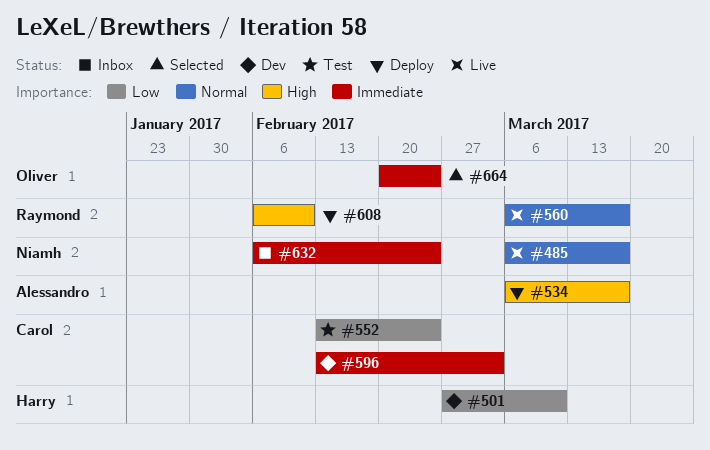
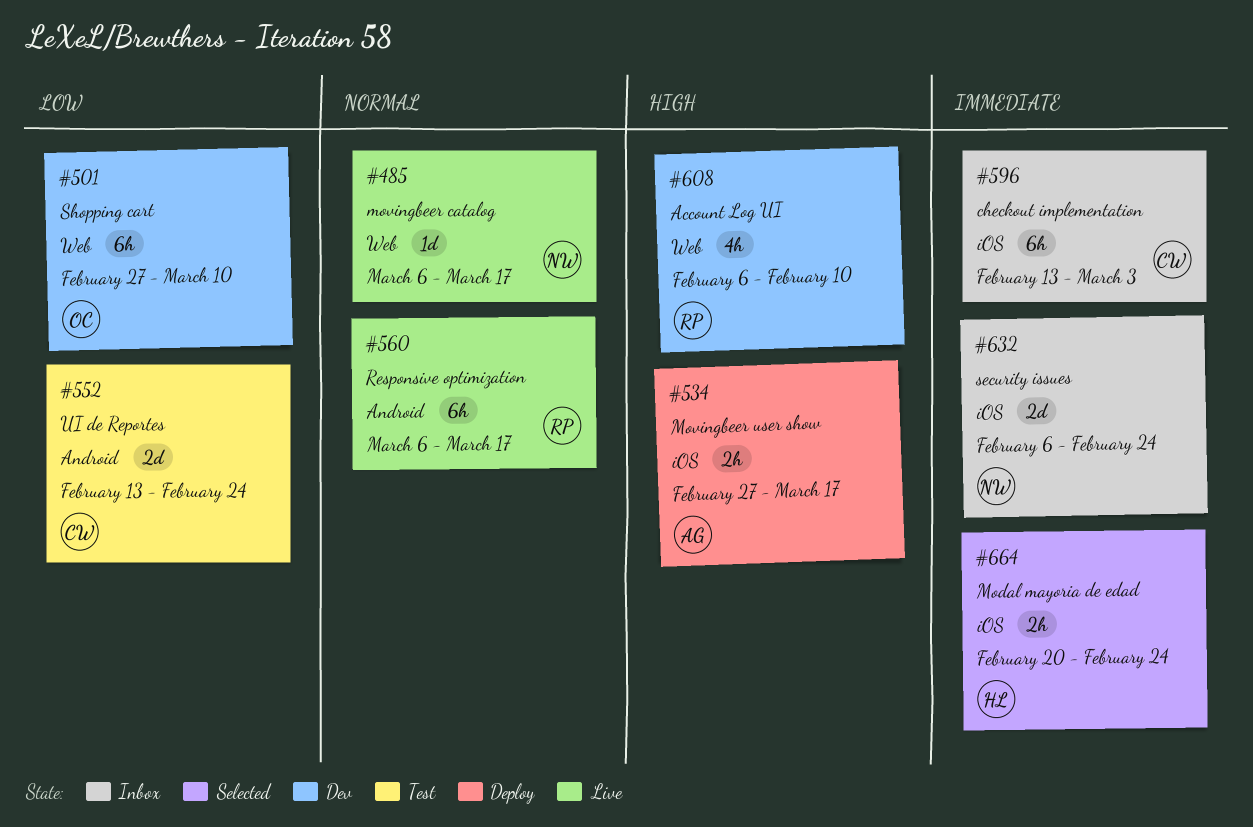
#501, owner: Harry -> Oliver
#534, start: Mar 6 -> Feb 27
#596, status: Dev -> Inbox
#608, status: Deploy -> Dev
#664, owner: Oliver -> Harry

